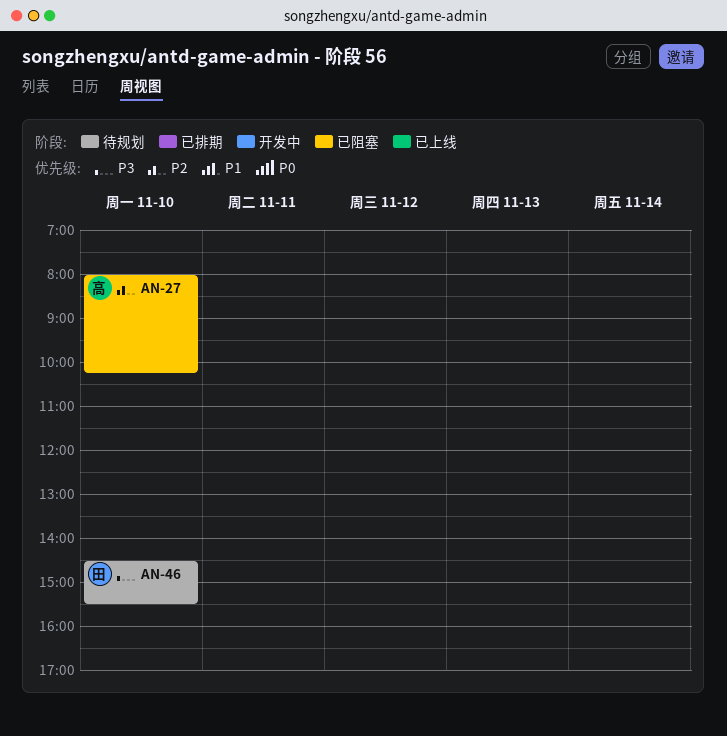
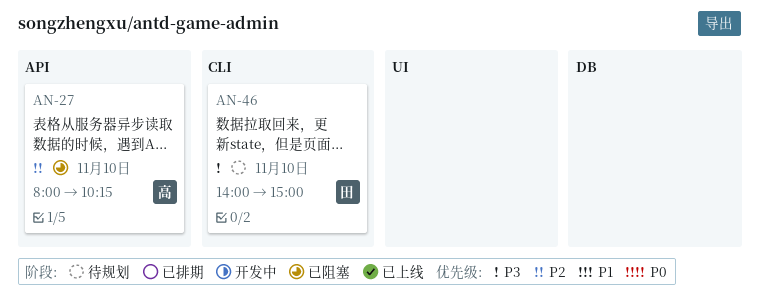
AN-46, begins: 14:30 -> 14:00
AN-46, ends: 15:30 -> 15:00

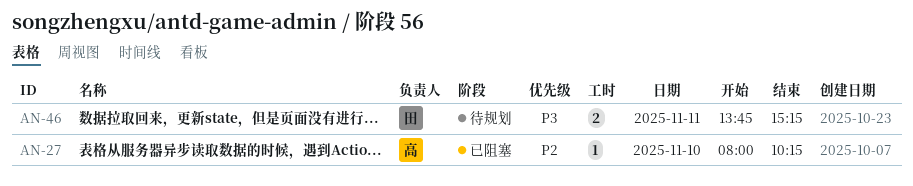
AN-46, day: Nov 10 -> Nov 11
AN-46, begins: 14:00 -> 13:45
AN-46, ends: 15:00 -> 15:15

